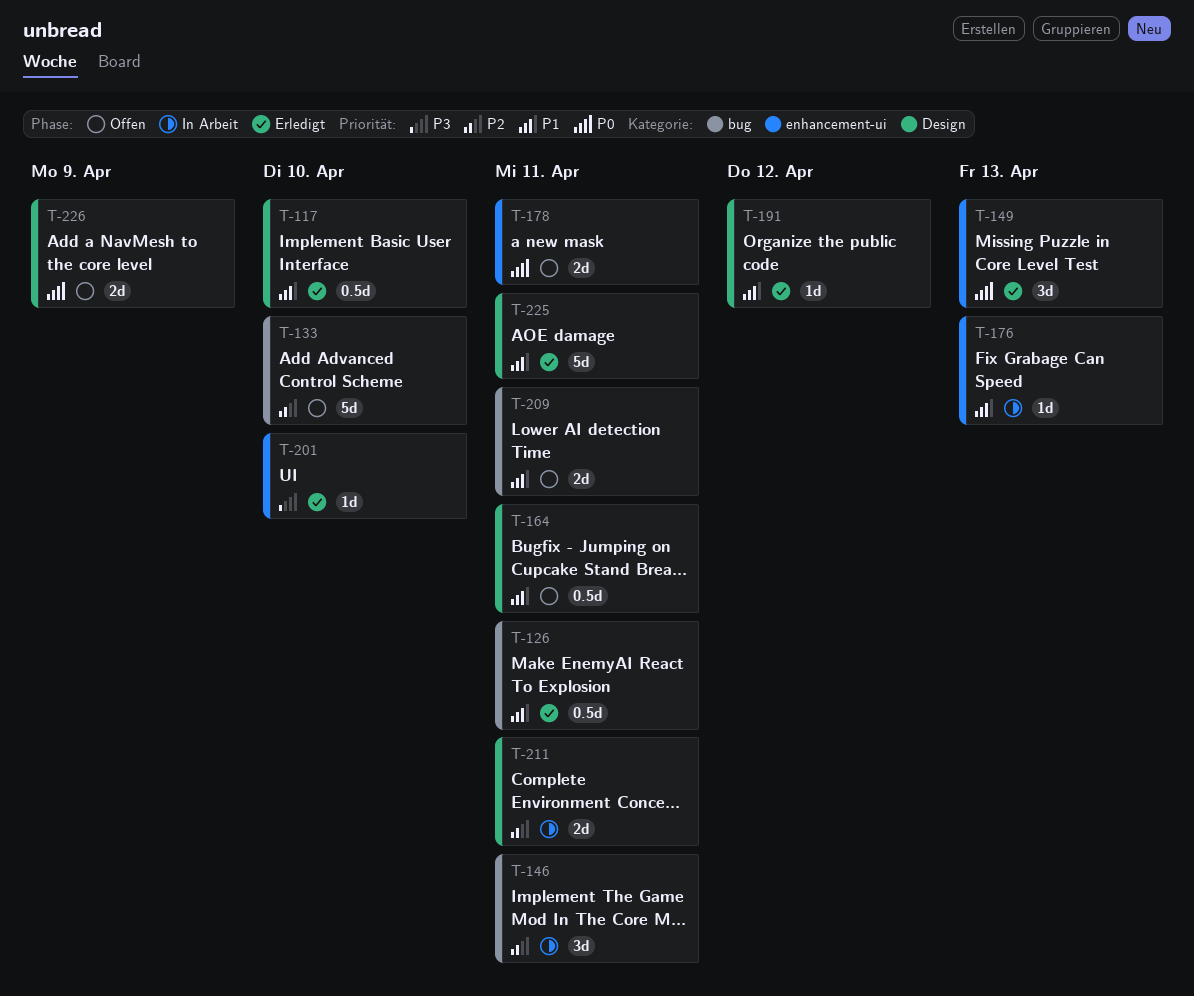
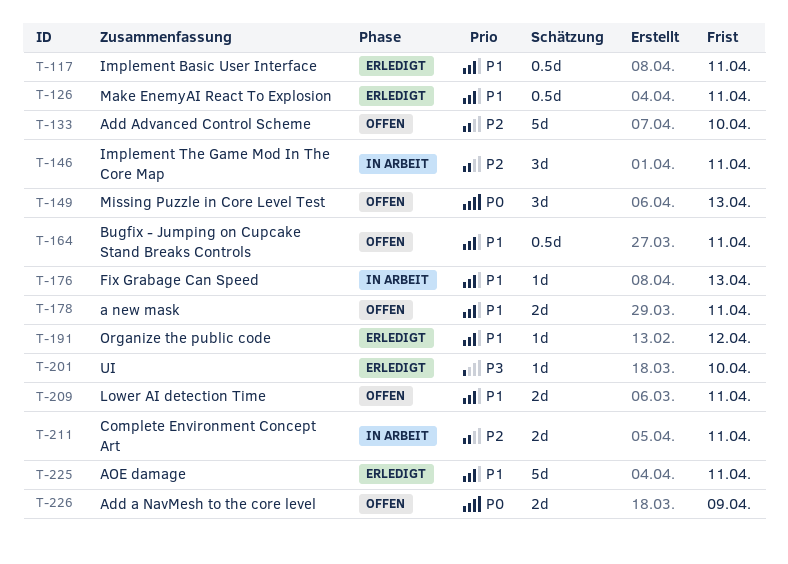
T-117, due: Apr 10 -> Apr 11
T-149, status: Erledigt -> Offen
T-178, priority: P0 -> P1

